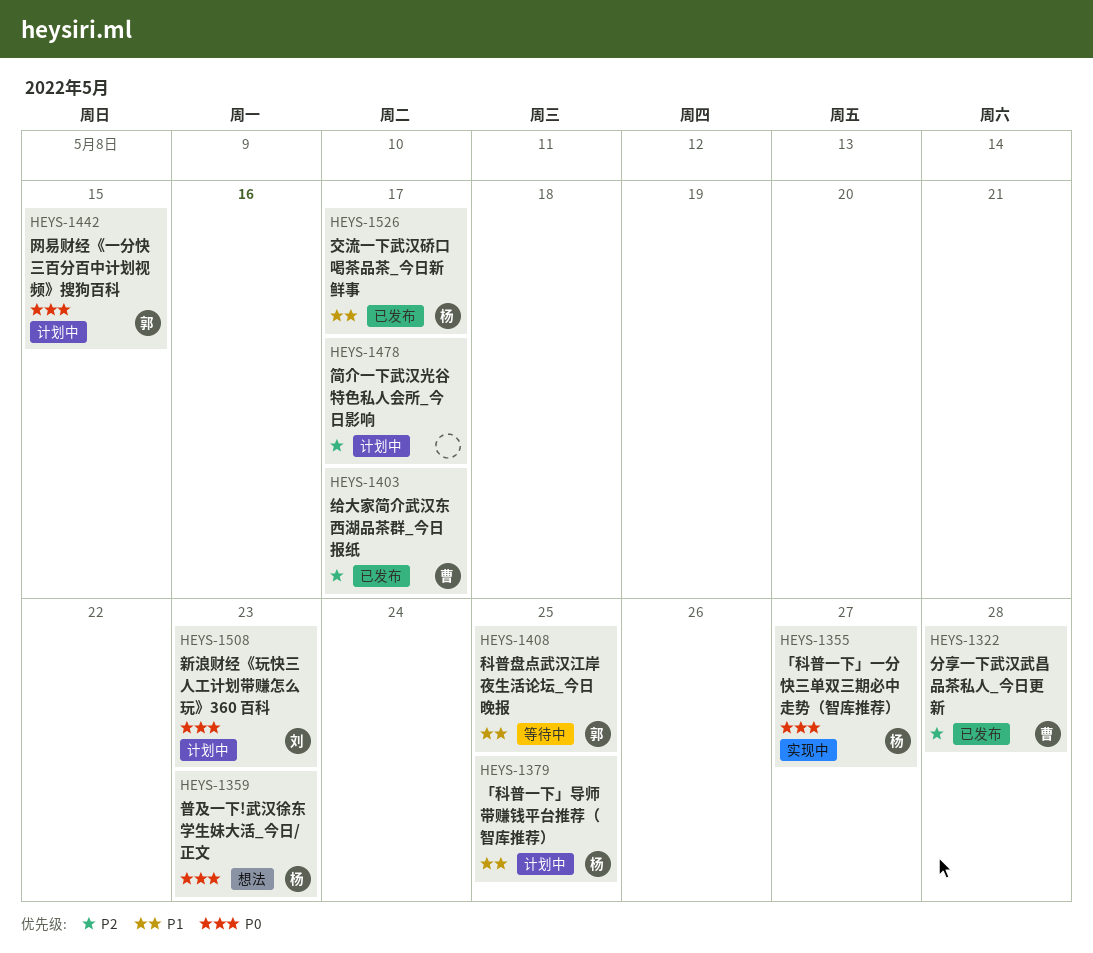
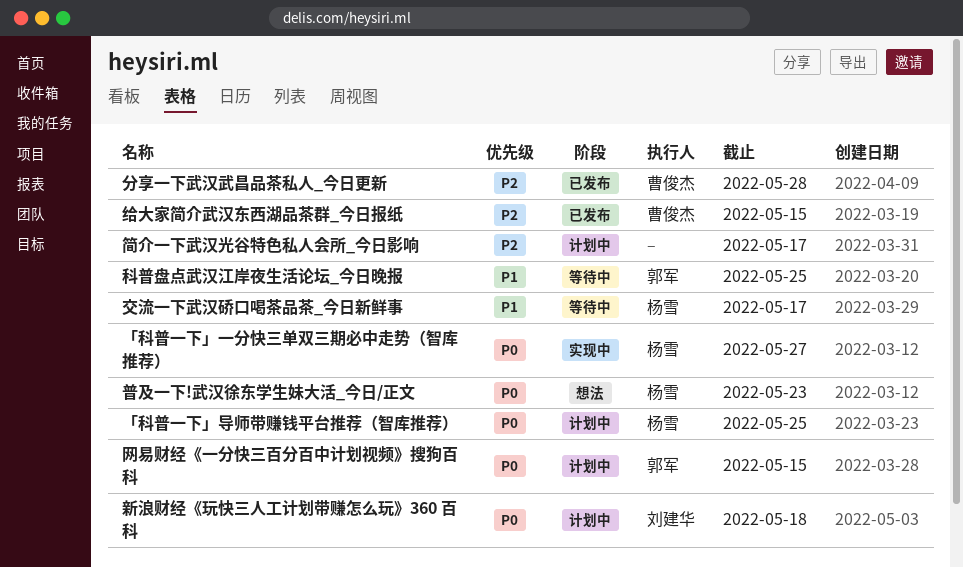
「科普一下」导师带赚钱平台推荐（智库推荐）, priority: P1 -> P0
交流一下武汉硚口喝茶品茶_今日新鲜事, status: 已发布 -> 等待中
新浪财经《玩快三人工计划带赚怎么玩》360 百科, due: May 23 -> May 18
给大家简介武汉东西湖品茶群_今日报纸, due: May 17 -> May 15

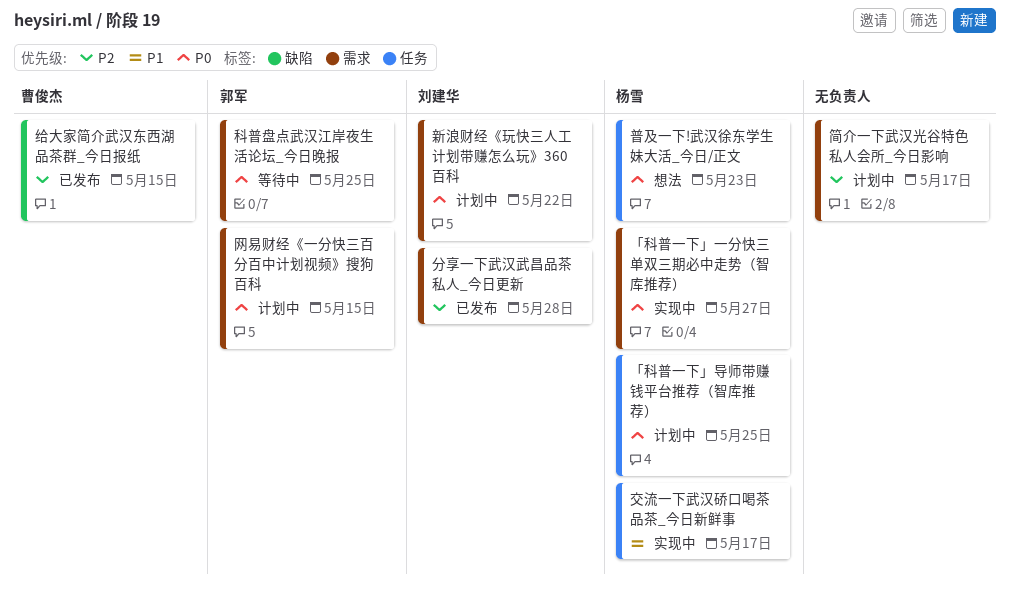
交流一下武汉硚口喝茶品茶_今日新鲜事, status: 等待中 -> 实现中
分享一下武汉武昌品茶私人_今日更新, owner: 曹俊杰 -> 刘建华
新浪财经《玩快三人工计划带赚怎么玩》360 百科, due: May 18 -> May 22
科普盘点武汉江岸夜生活论坛_今日晚报, priority: P1 -> P0

